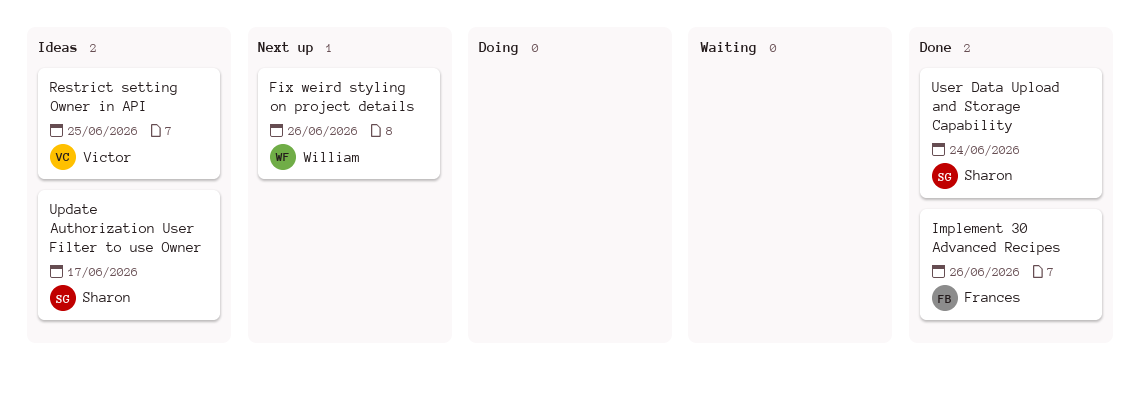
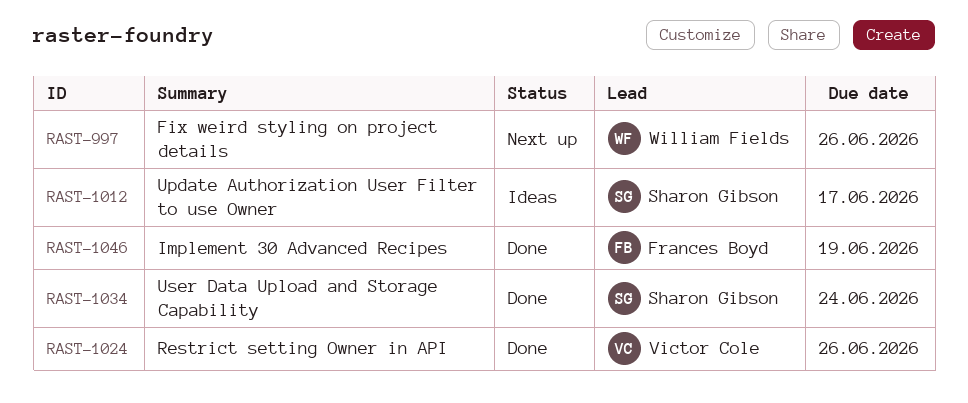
Implement 30 Advanced Recipes, due: Jun 26 -> Jun 19
Restrict setting Owner in API, status: Ideas -> Done
Restrict setting Owner in API, due: Jun 25 -> Jun 26

